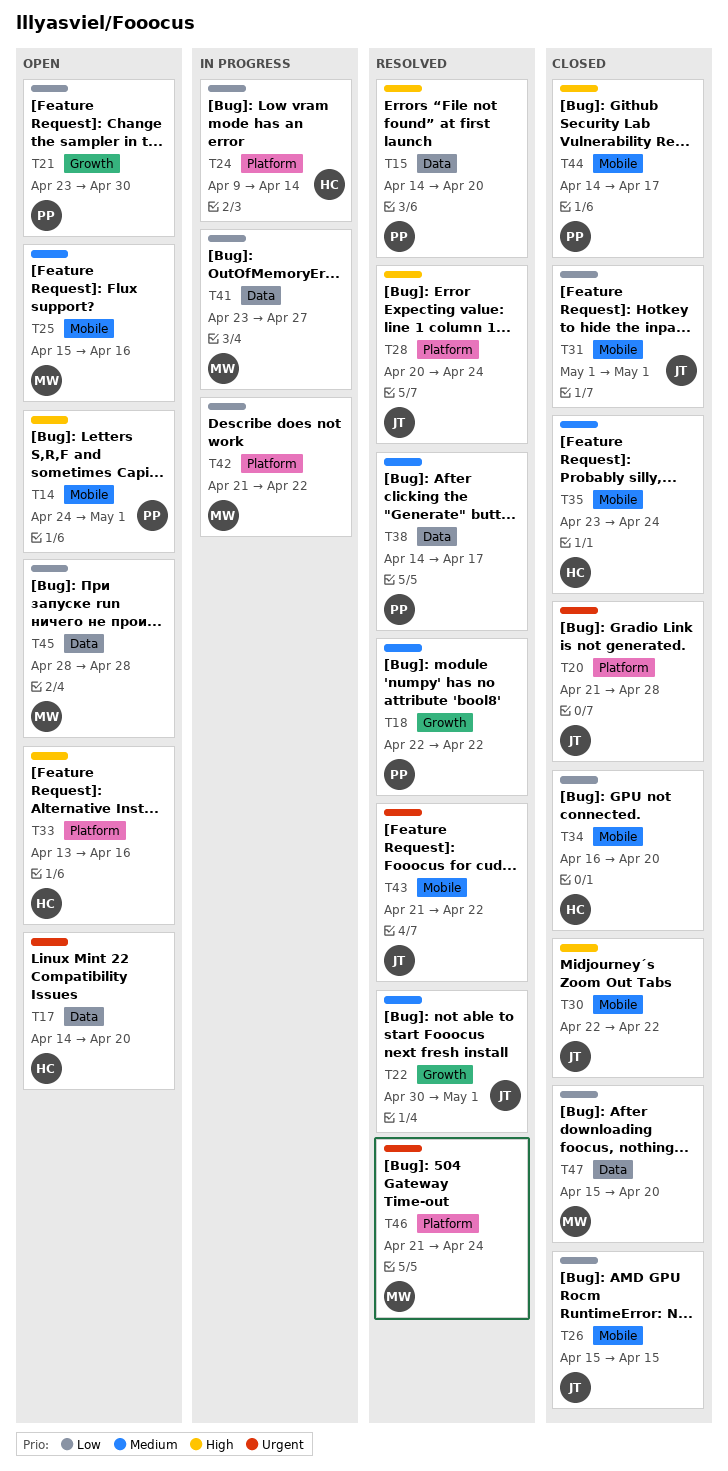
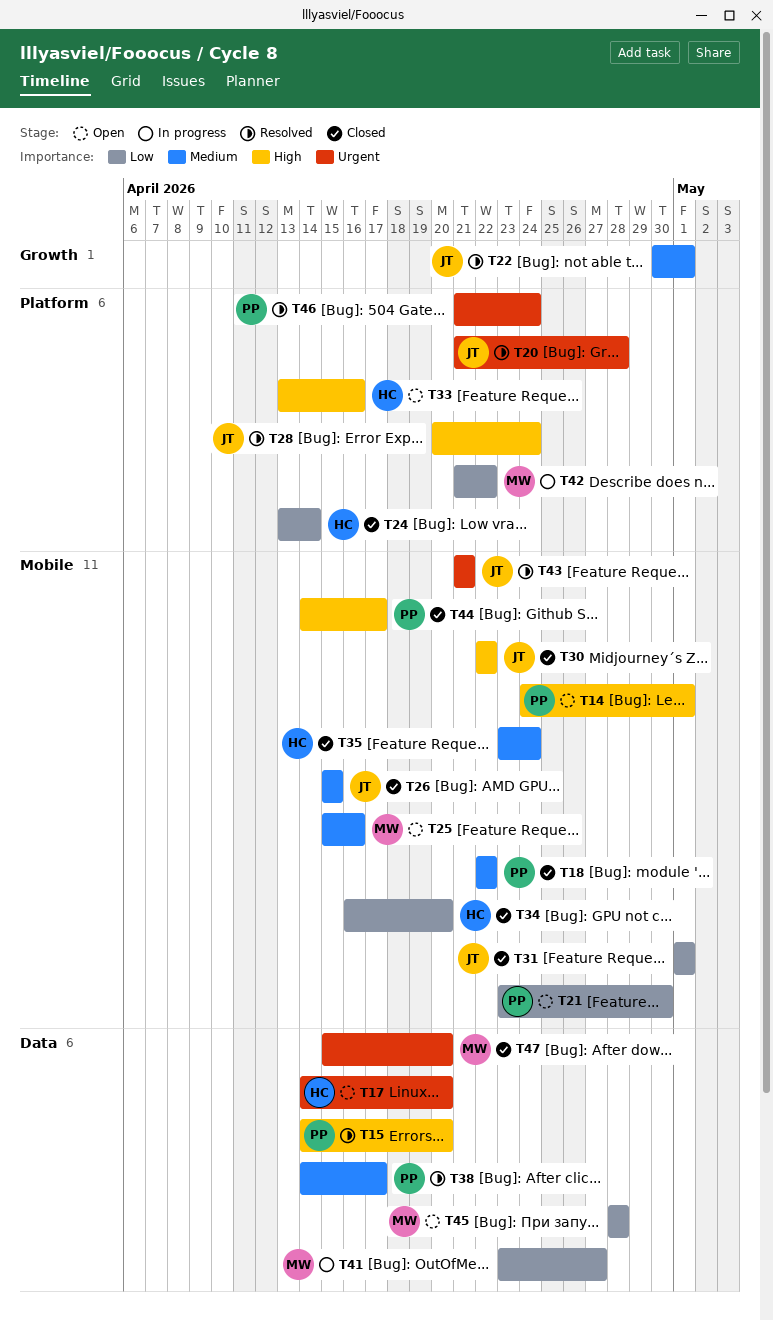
T18, status: Resolved -> Closed
T18, label: Growth -> Mobile
T20, status: Closed -> Resolved
T21, label: Growth -> Mobile
T24, status: In progress -> Closed
T24, start: Apr 9 -> Apr 13
T26, priority: Low -> Medium
T43, due: Apr 22 -> Apr 21
T46, owner: MW -> PP
T47, priority: Low -> Urgent

